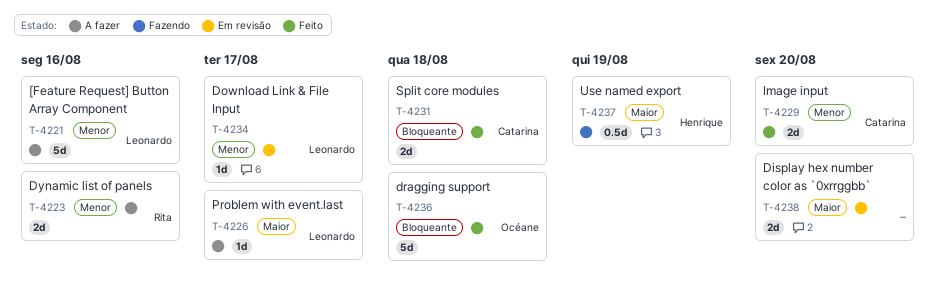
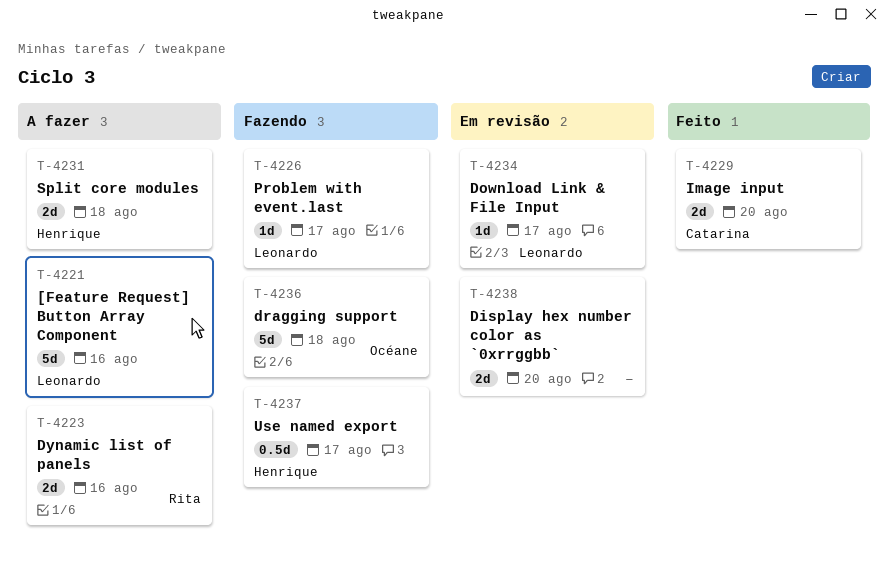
T-4226, status: A fazer -> Fazendo
T-4231, status: Feito -> A fazer
T-4231, owner: Catarina -> Henrique
T-4236, status: Feito -> Fazendo
T-4237, due: Aug 19 -> Aug 17

